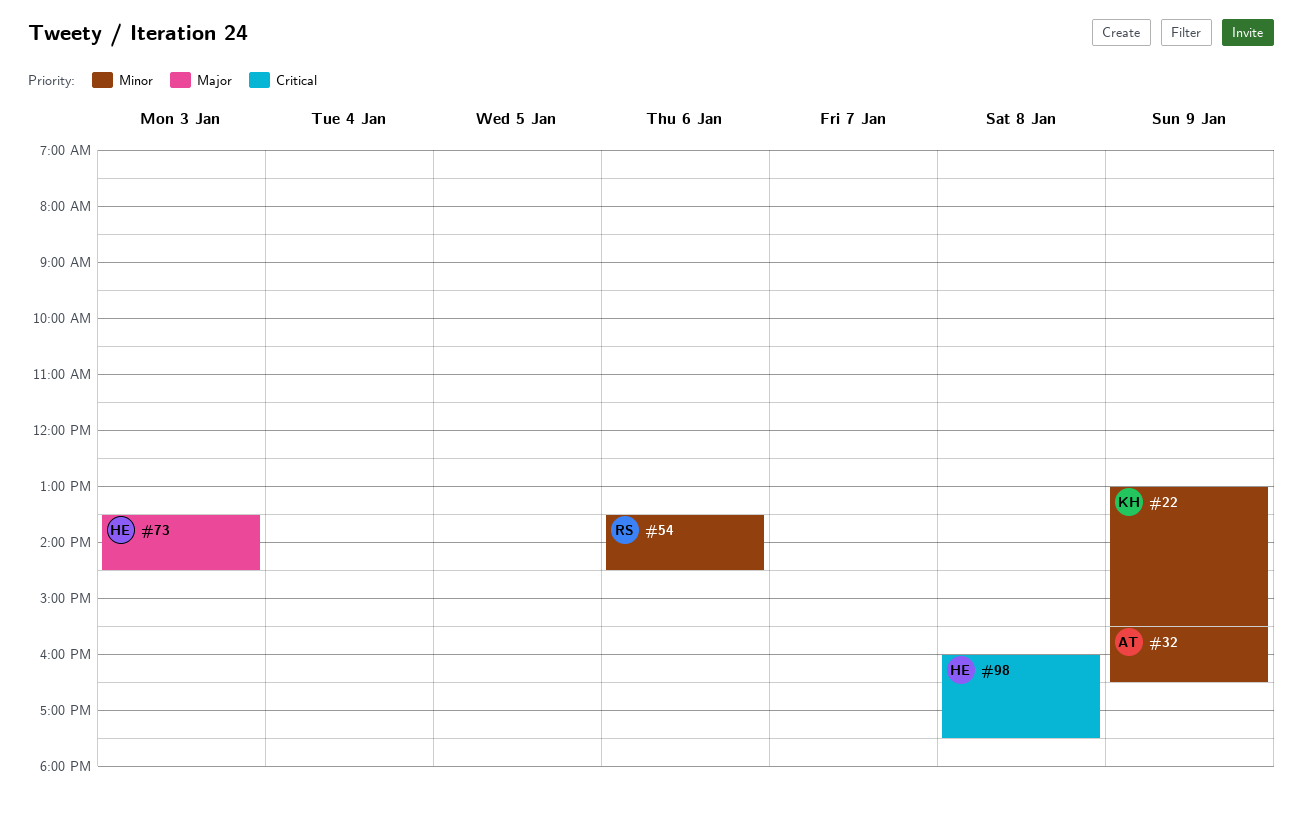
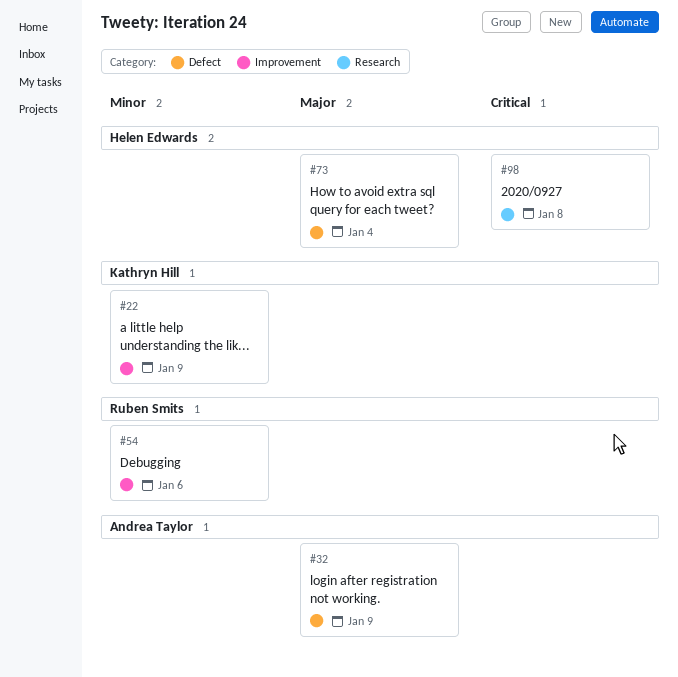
#32, priority: Minor -> Major
#73, day: Jan 3 -> Jan 4

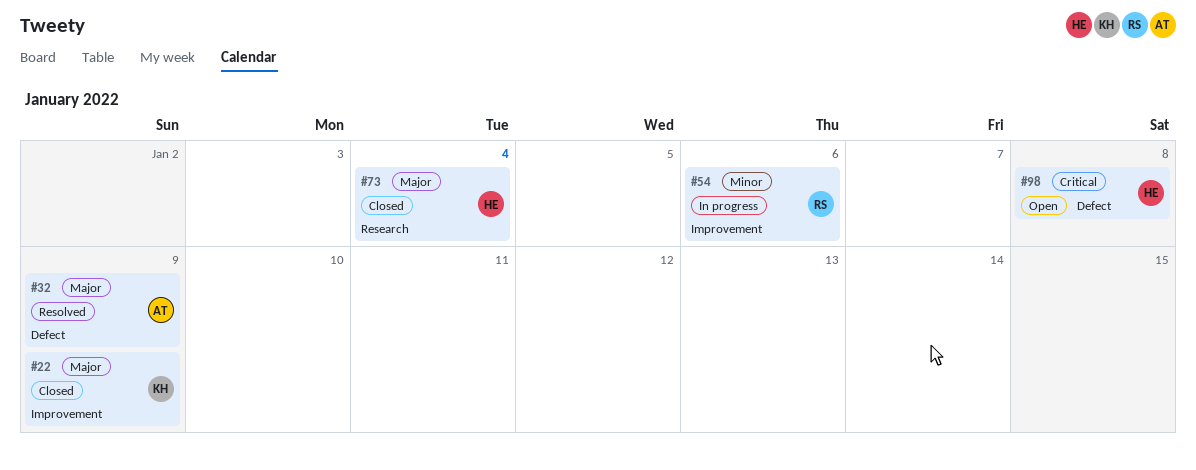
#22, priority: Minor -> Major
#73, label: Defect -> Research
#98, label: Research -> Defect

